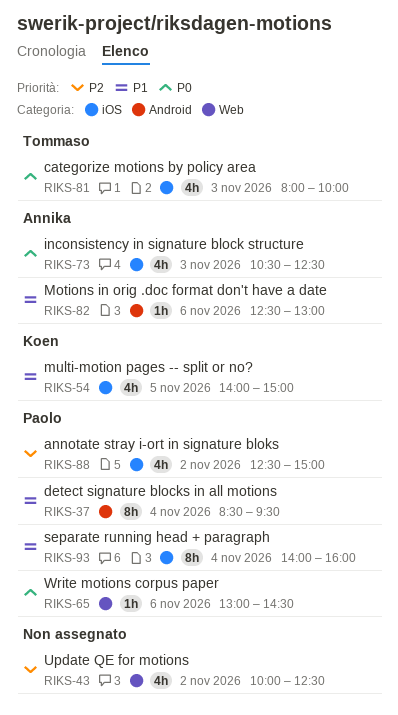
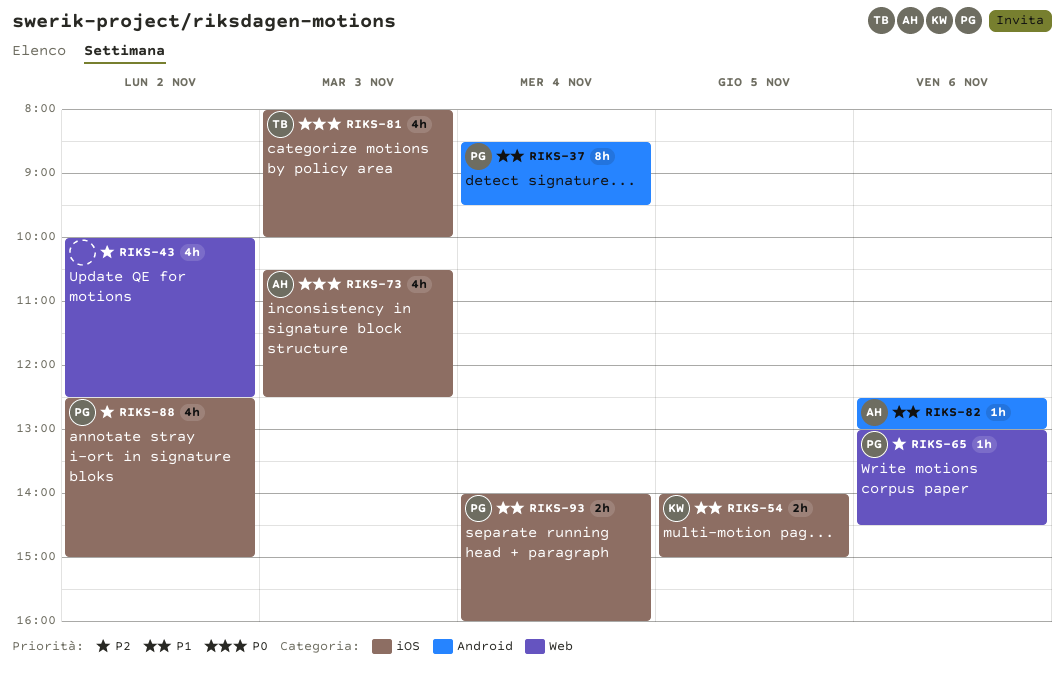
RIKS-54, estimate: 4h -> 2h
RIKS-65, priority: P0 -> P2
RIKS-93, estimate: 8h -> 2h

